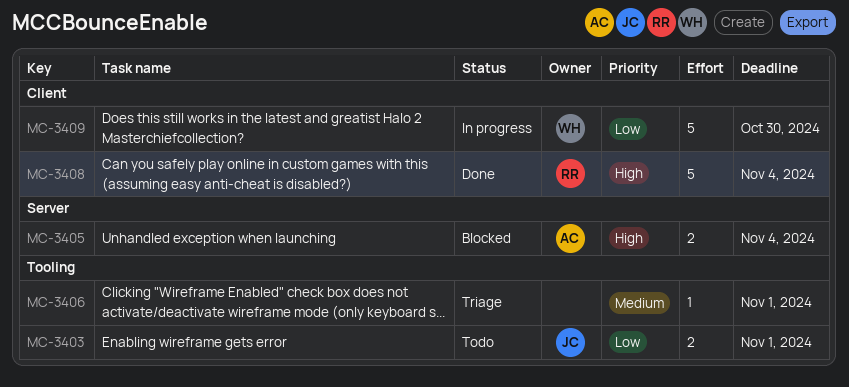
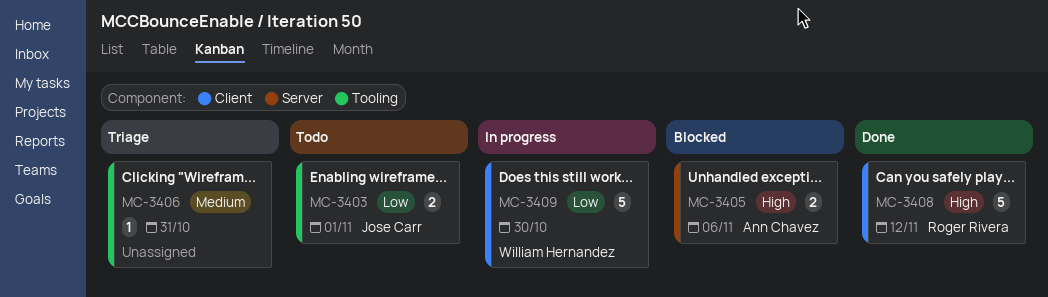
MC-3405, due: Nov 4 -> Nov 6
MC-3406, due: Nov 1 -> Oct 31
MC-3408, due: Nov 4 -> Nov 12

